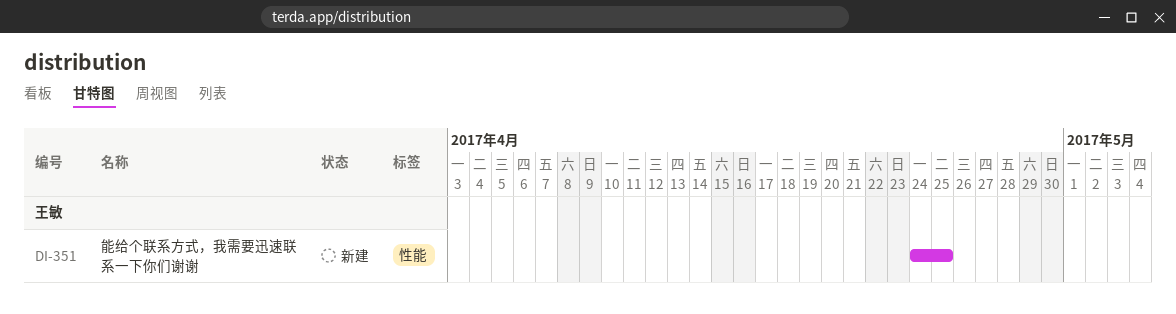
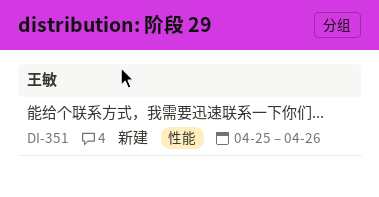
DI-351, start: Apr 24 -> Apr 25
DI-351, due: Apr 25 -> Apr 26

